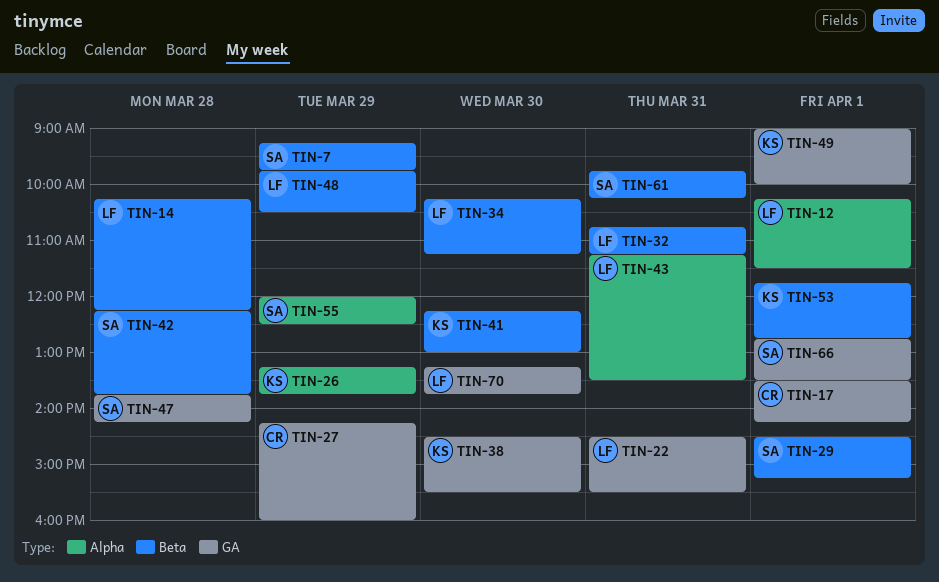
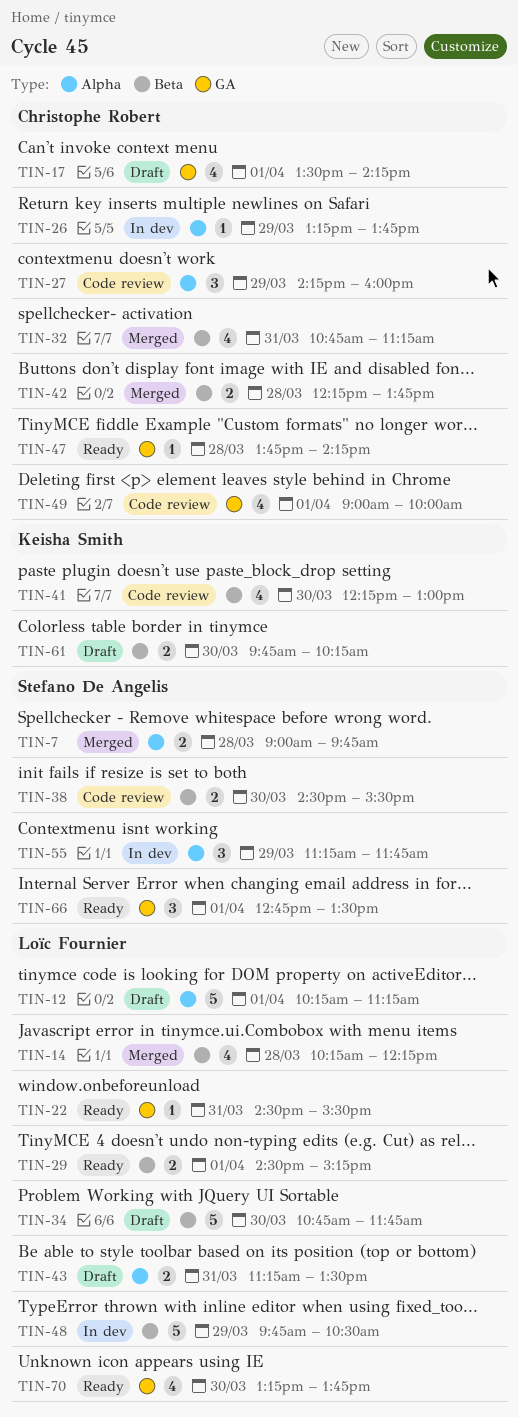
TIN-7, label: Beta -> Alpha
TIN-7, day: Mar 29 -> Mar 28
TIN-7, begins: 09:15 -> 09:00
TIN-12, ends: 11:30 -> 11:15
TIN-26, owner: Keisha Smith -> Christophe Robert
TIN-27, label: GA -> Alpha
TIN-29, owner: Stefano De Angelis -> Loïc Fournier
TIN-32, owner: Loïc Fournier -> Christophe Robert
TIN-34, begins: 10:15 -> 10:45
TIN-34, ends: 11:15 -> 11:45
TIN-38, owner: Keisha Smith -> Stefano De Angelis
TIN-38, label: GA -> Beta
TIN-42, owner: Stefano De Angelis -> Christophe Robert
TIN-47, owner: Stefano De Angelis -> Christophe Robert
TIN-49, owner: Keisha Smith -> Christophe Robert
TIN-53: present -> none
TIN-55, begins: 12:00 -> 11:15
TIN-55, ends: 12:30 -> 11:45
TIN-61, owner: Stefano De Angelis -> Keisha Smith
TIN-61, day: Mar 31 -> Mar 30

